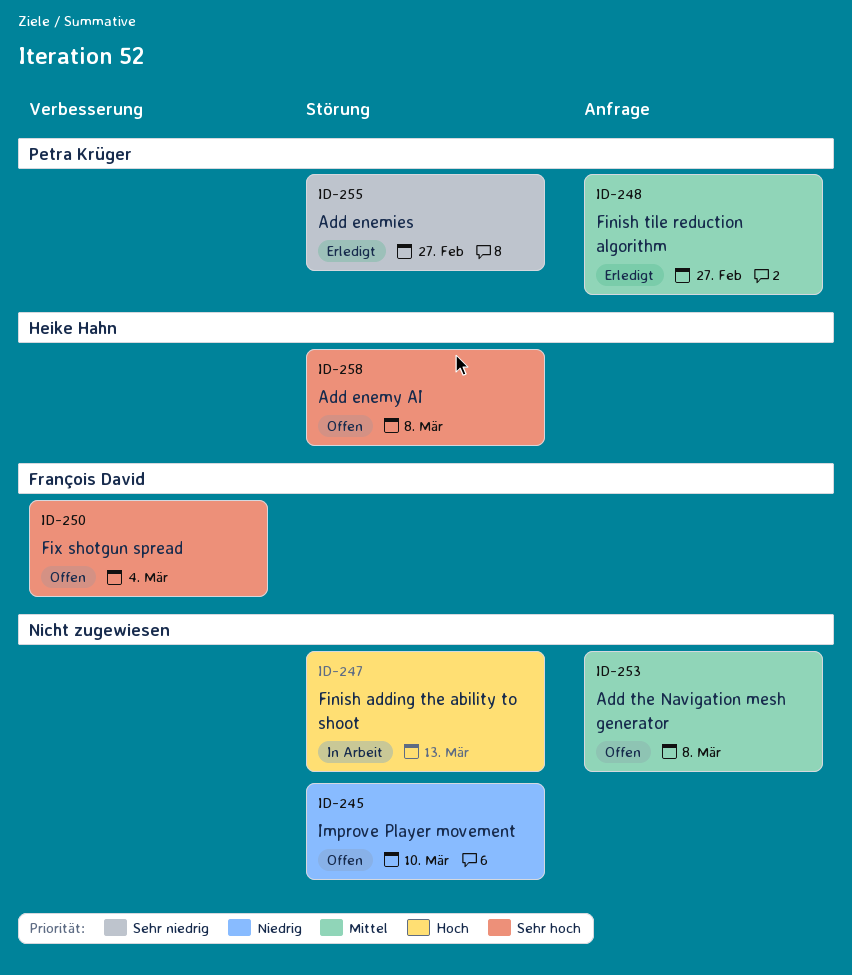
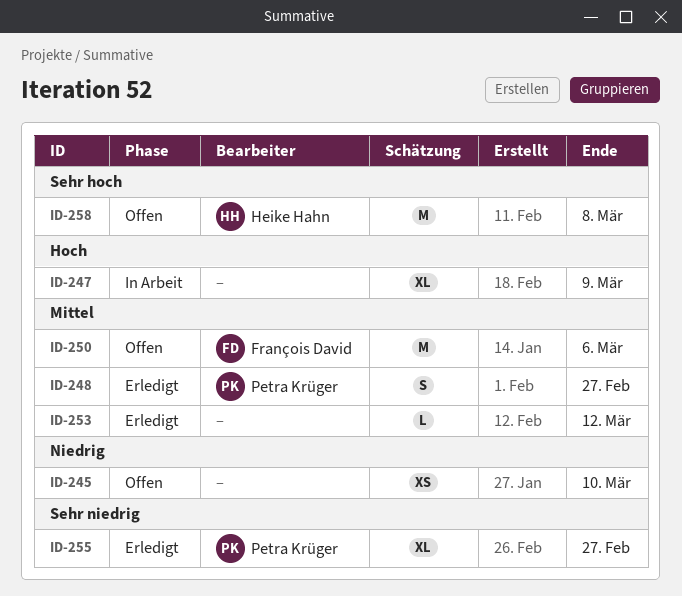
ID-247, due: Mar 13 -> Mar 9
ID-250, priority: Sehr hoch -> Mittel
ID-250, due: Mar 4 -> Mar 6
ID-253, status: Offen -> Erledigt
ID-253, due: Mar 8 -> Mar 12

